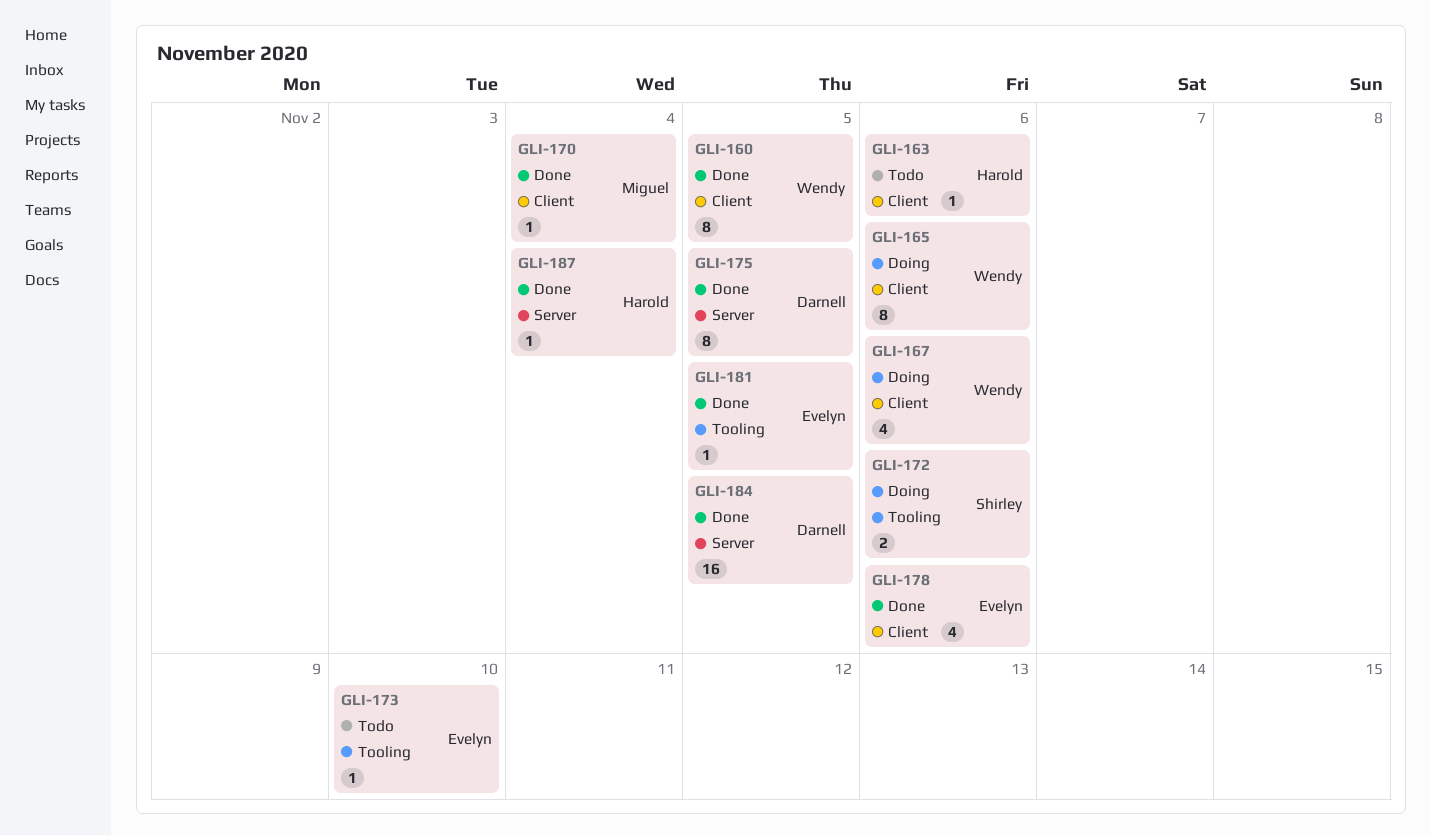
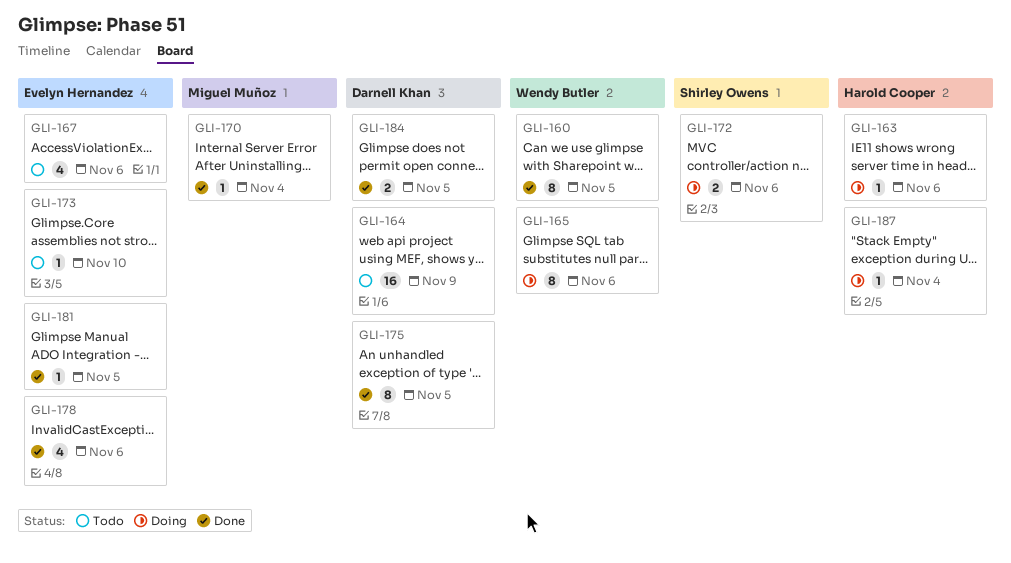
GLI-163, status: Todo -> Doing
GLI-164: none -> present
GLI-167, status: Doing -> Todo
GLI-167, owner: Wendy Butler -> Evelyn Hernandez
GLI-184, estimate: 16 -> 2
GLI-187, status: Done -> Doing

